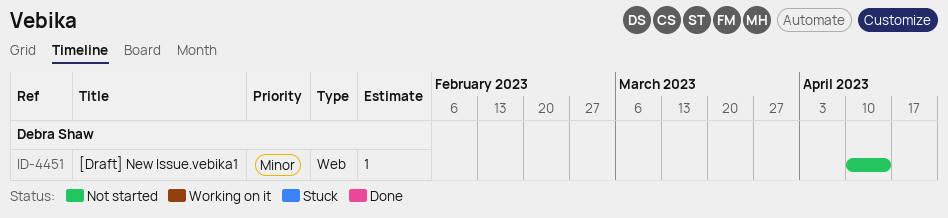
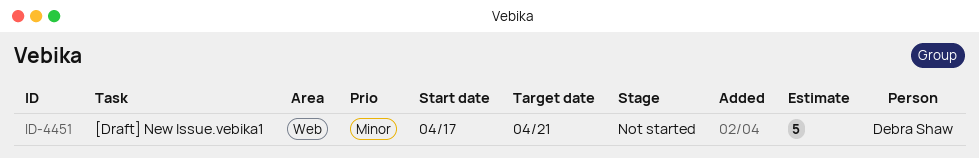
ID-4451, estimate: 1 -> 5
ID-4451, start: Apr 10 -> Apr 17
ID-4451, due: Apr 14 -> Apr 21

